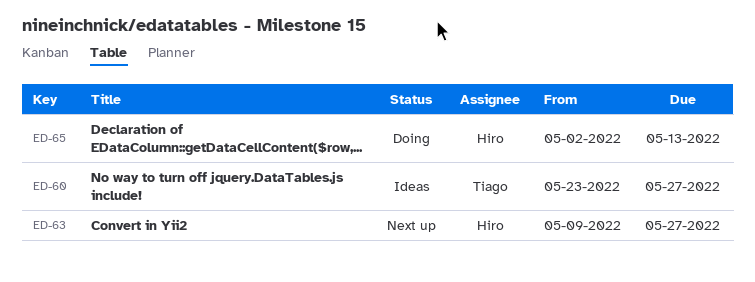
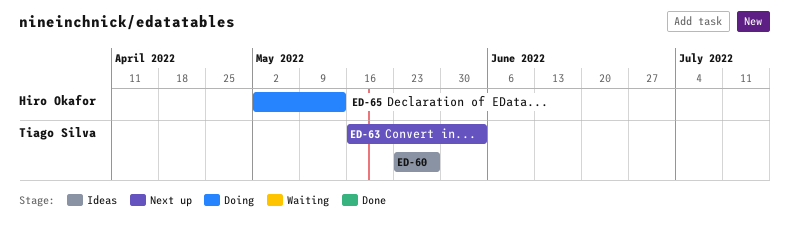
ED-63, owner: Hiro Okafor -> Tiago Silva
ED-63, start: May 9 -> May 16
ED-63, due: May 27 -> Jun 3

